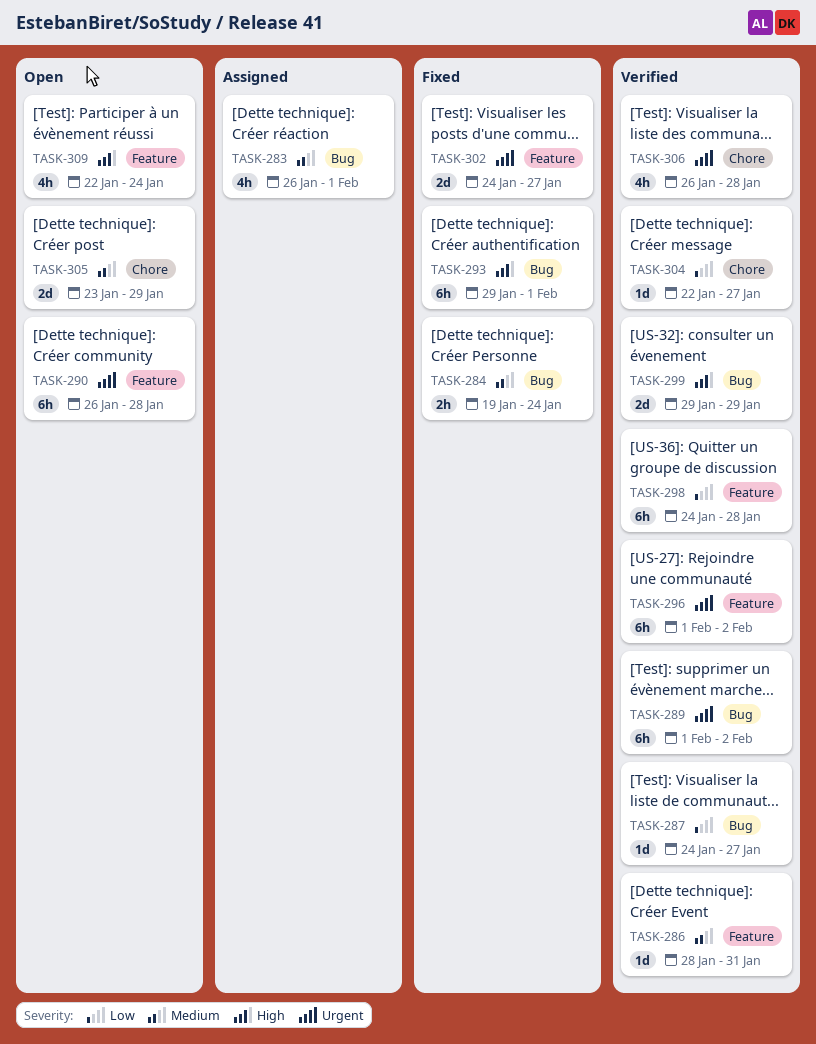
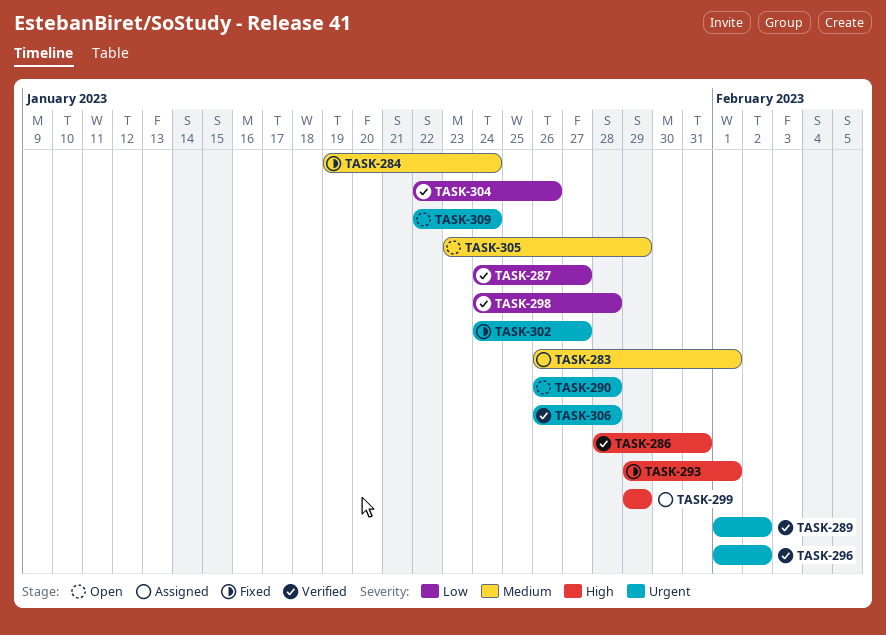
TASK-286, priority: Medium -> High
TASK-299, status: Verified -> Assigned
TASK-304, due: Jan 27 -> Jan 26
TASK-309, priority: High -> Urgent

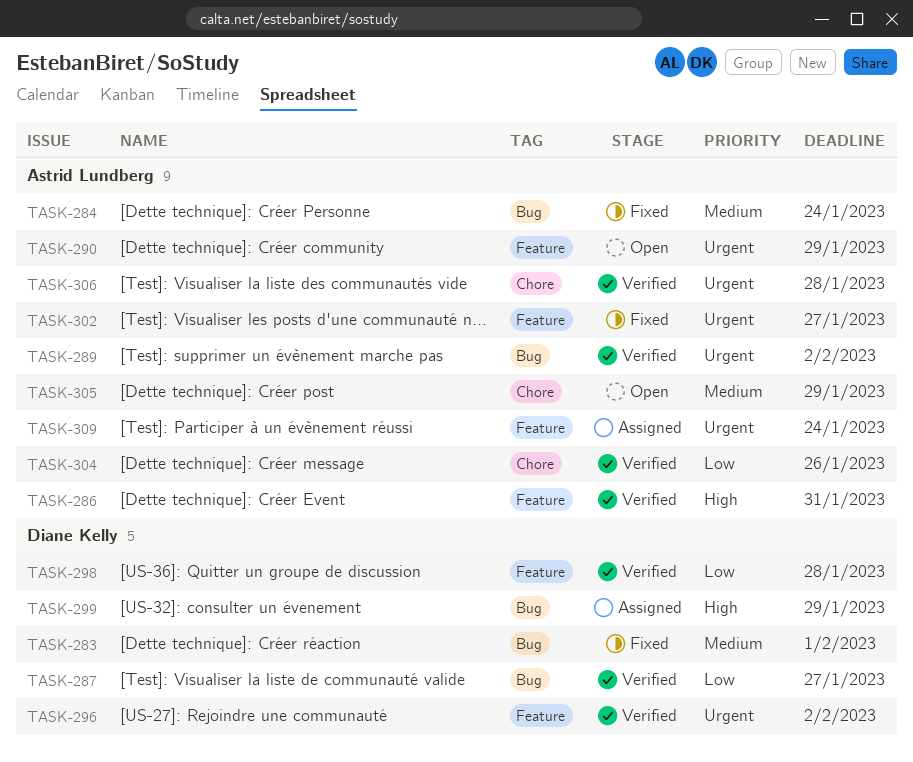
TASK-283, status: Assigned -> Fixed
TASK-290, due: Jan 28 -> Jan 29
TASK-293: present -> none
TASK-309, status: Open -> Assigned

